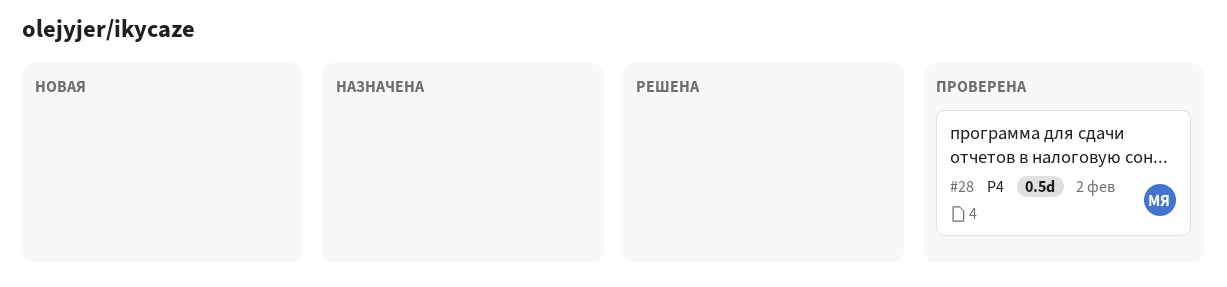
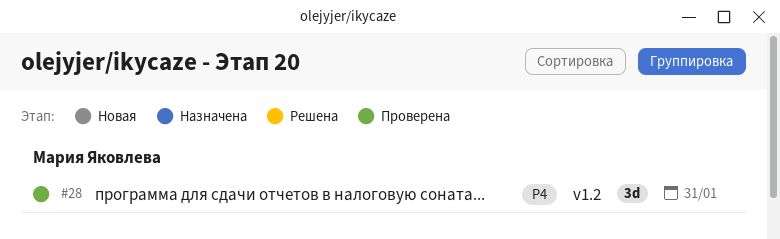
#28, estimate: 0.5d -> 3d
#28, due: Feb 2 -> Jan 31

